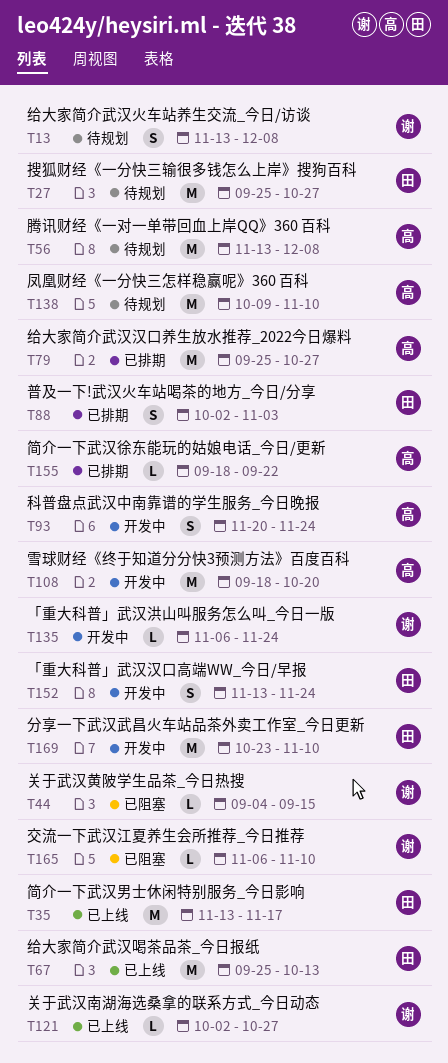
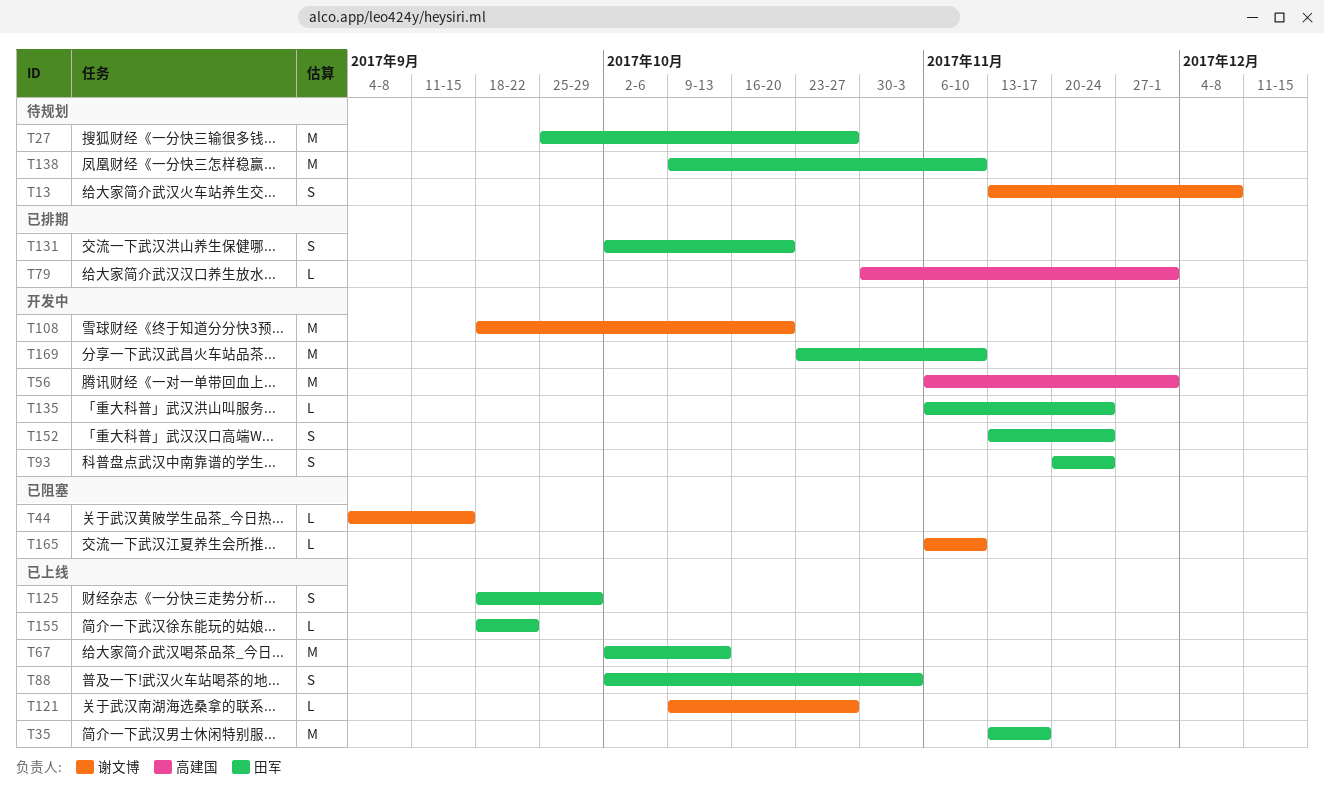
T56, status: 待规划 -> 开发中
T56, start: Nov 13 -> Nov 6
T56, due: Dec 8 -> Dec 1
T67, start: Sep 25 -> Oct 2
T79, estimate: M -> L
T79, start: Sep 25 -> Oct 30
T79, due: Oct 27 -> Dec 1
T88, status: 已排期 -> 已上线
T93, owner: 高建国 -> 田军
T108, owner: 高建国 -> 谢文博
T121, start: Oct 2 -> Oct 9
T125: none -> present
T131: none -> present
T135, owner: 谢文博 -> 田军
T138, owner: 高建国 -> 田军
T155, status: 已排期 -> 已上线
T155, owner: 高建国 -> 田军

